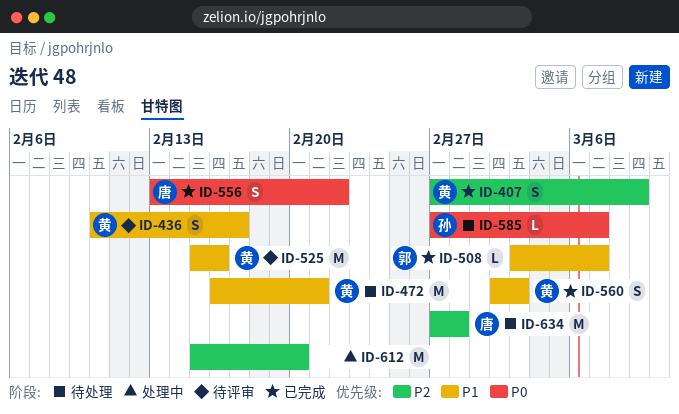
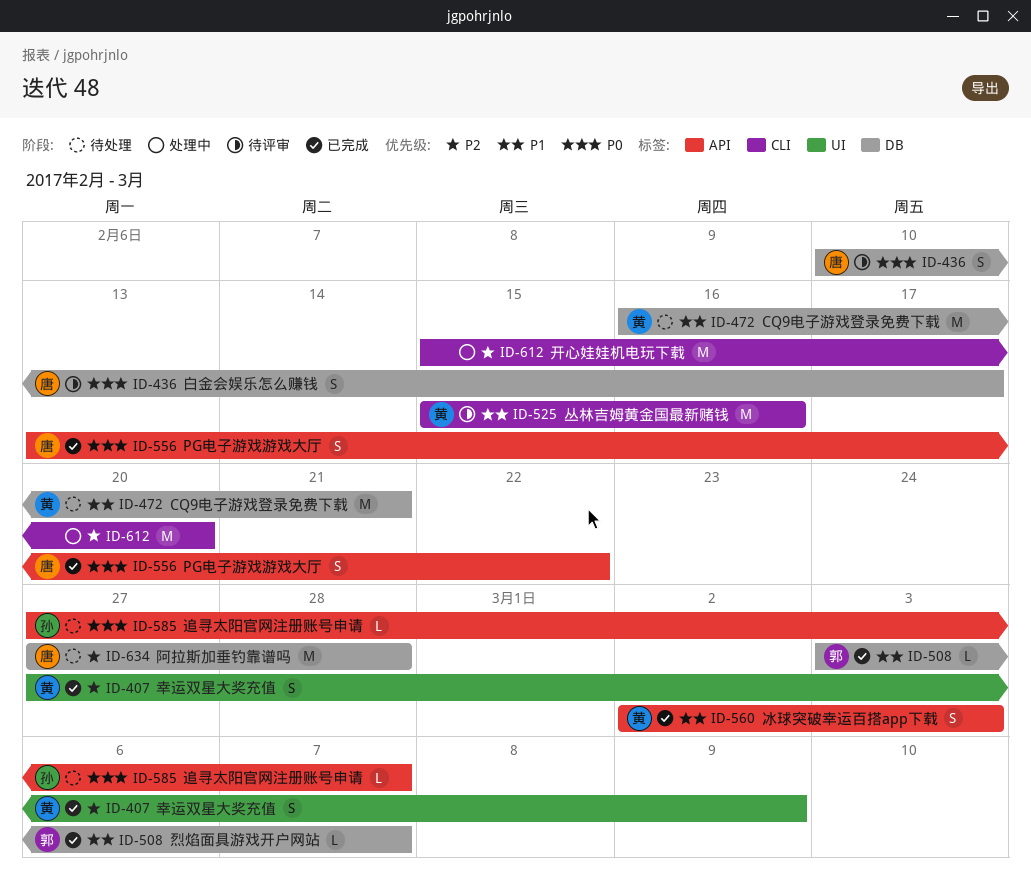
ID-436, owner: 黄 -> 唐
ID-436, priority: P1 -> P0

